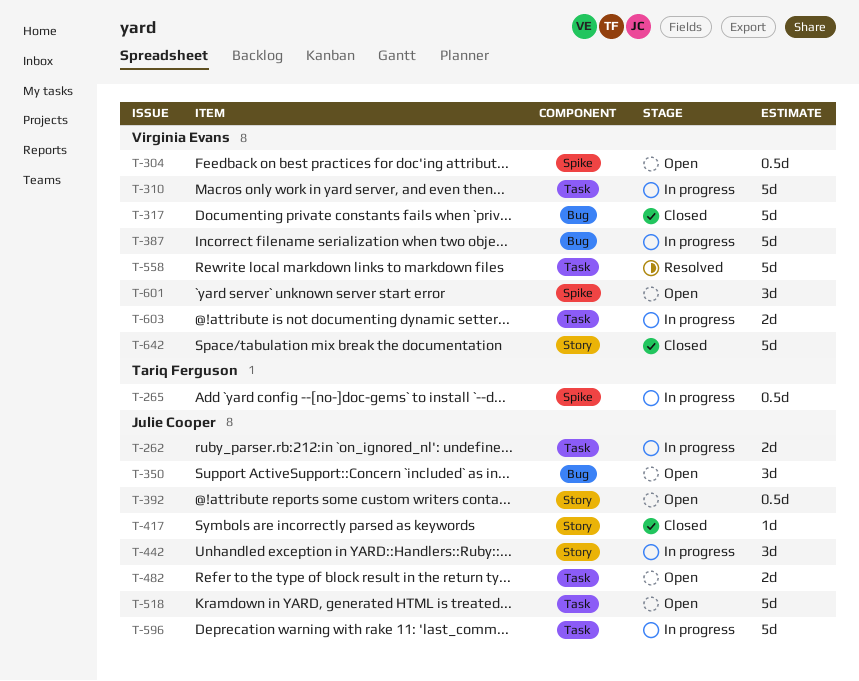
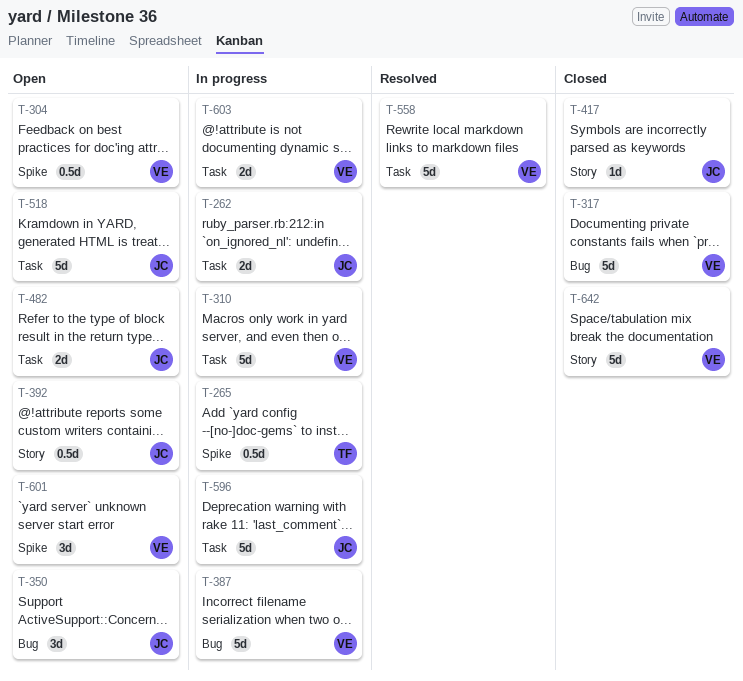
T-442: present -> none

